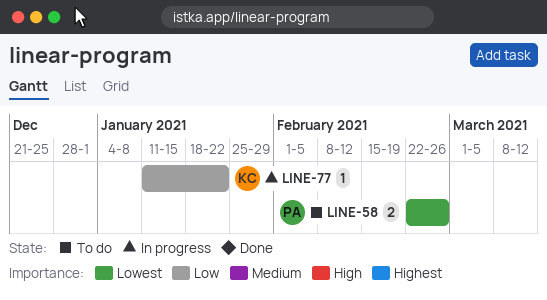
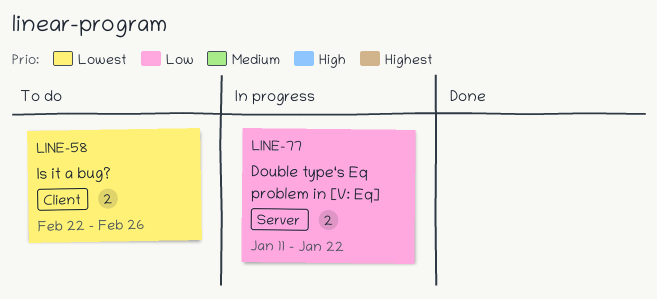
LINE-77, estimate: 1 -> 2

